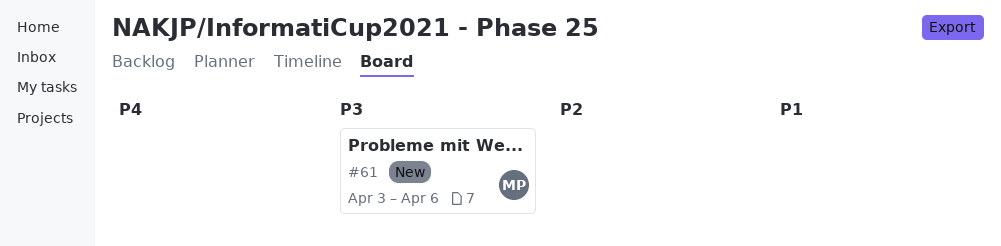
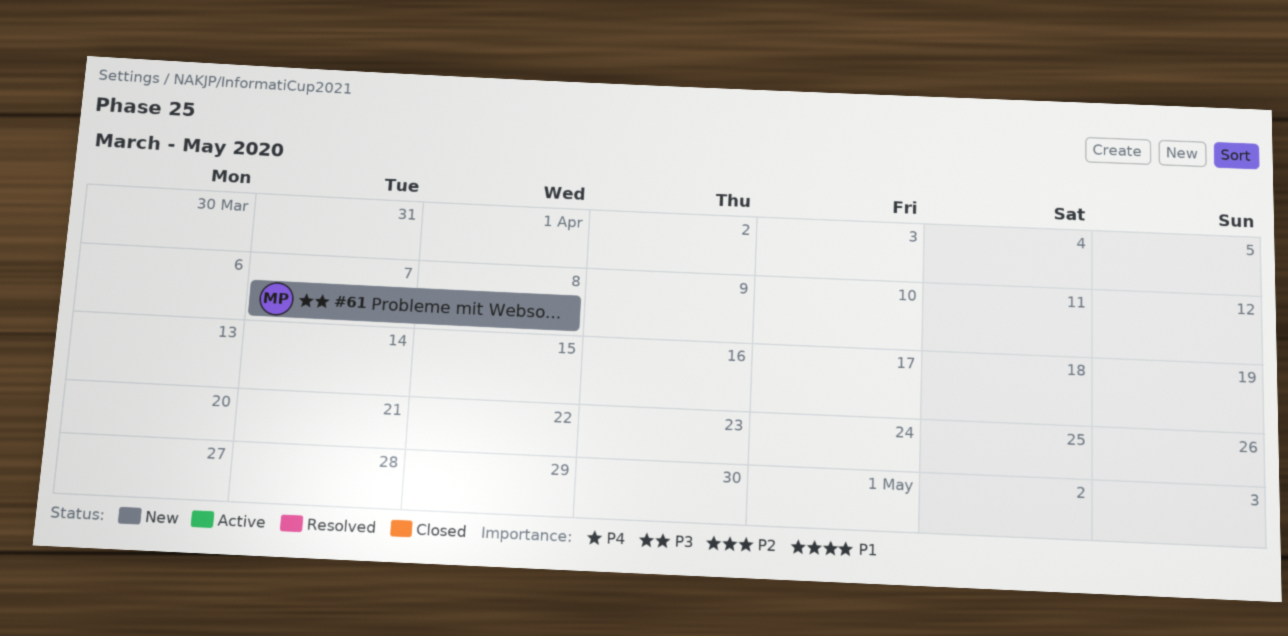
#61, start: Apr 3 -> Apr 7
#61, due: Apr 6 -> Apr 8

